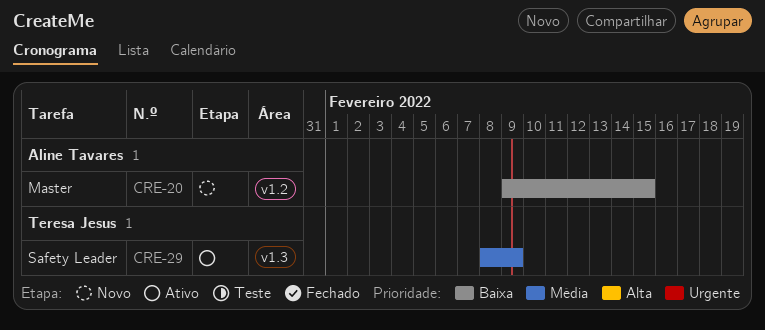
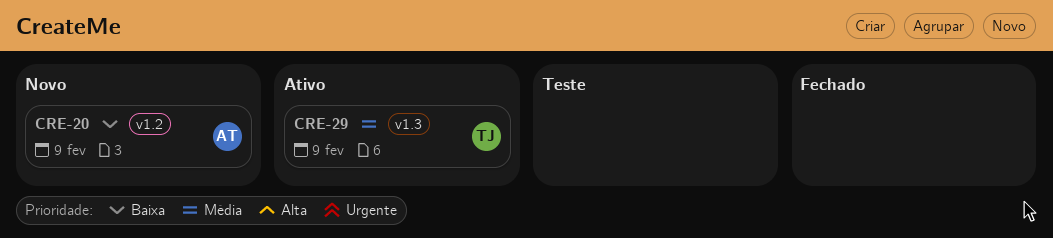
CRE-20, due: Feb 15 -> Feb 9

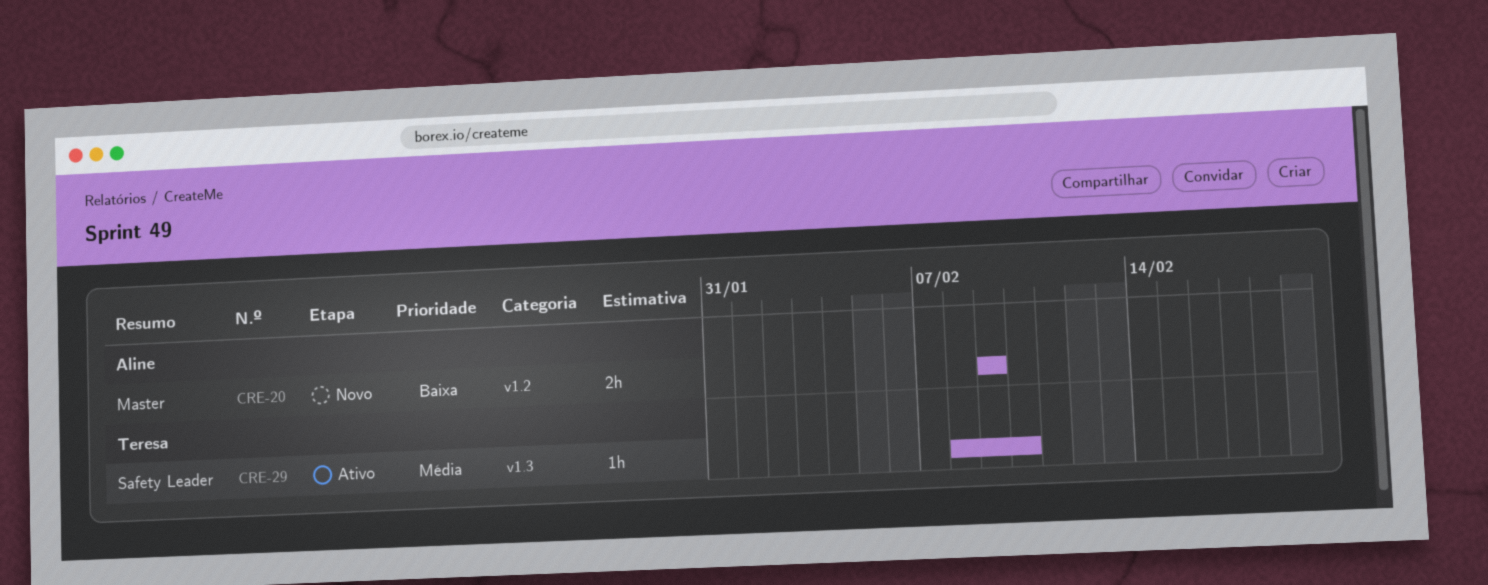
CRE-29, due: Feb 9 -> Feb 10

